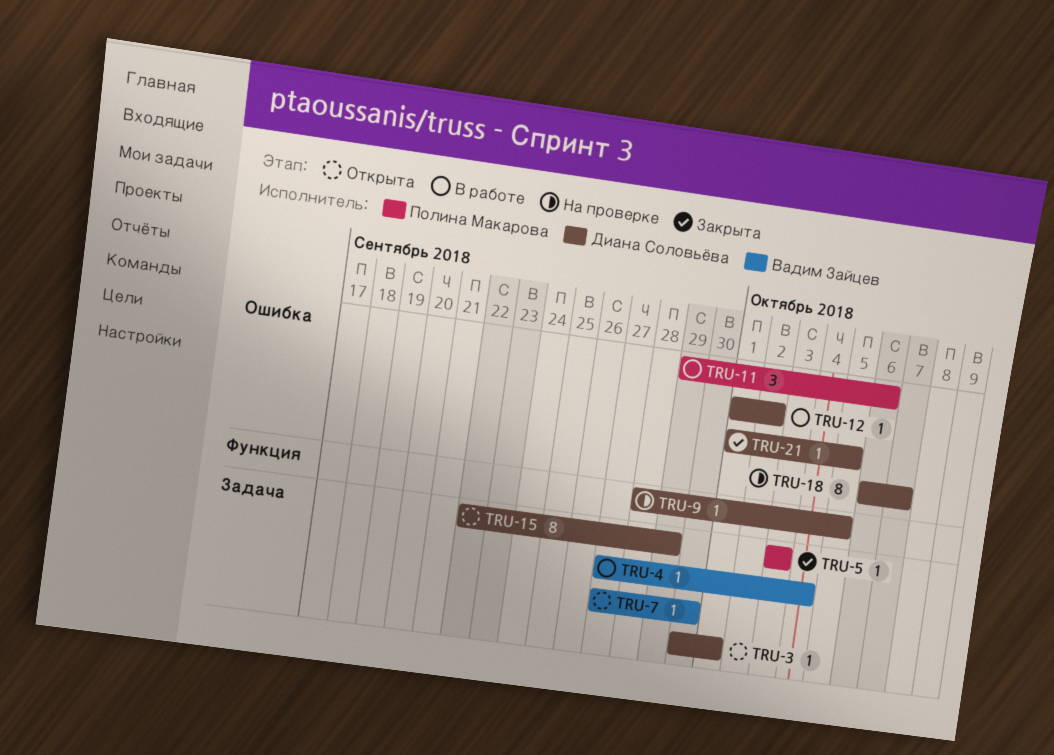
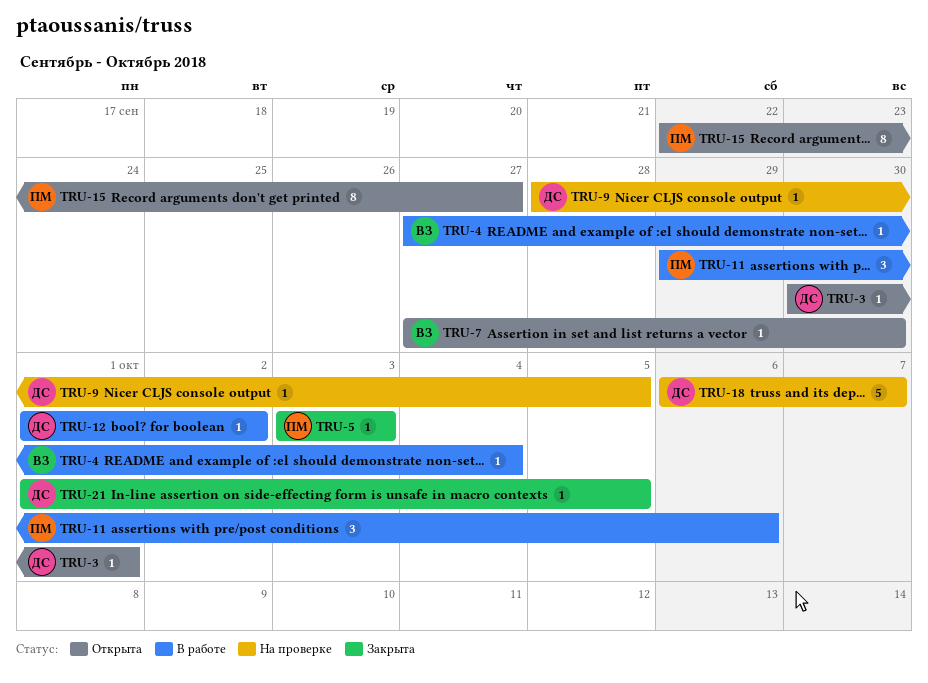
TRU-15, owner: Диана Соловьёва -> Полина Макарова
TRU-15, due: Sep 29 -> Sep 27
TRU-18, estimate: 8 -> 5

